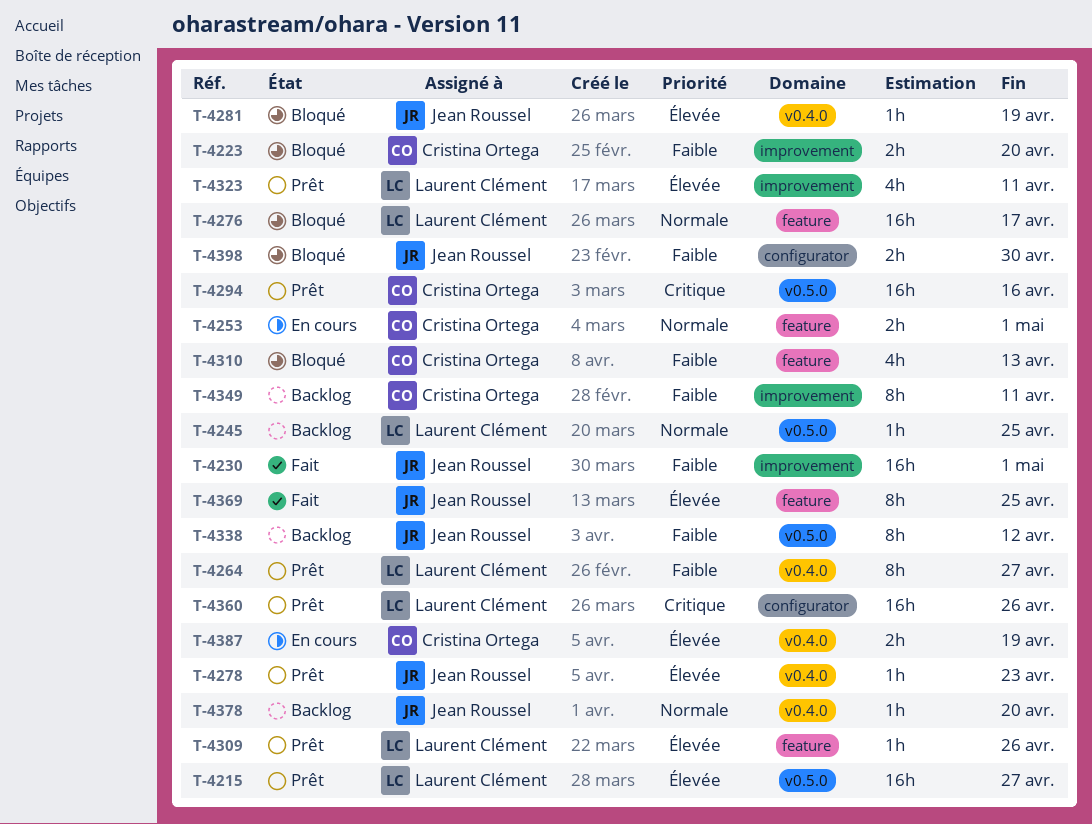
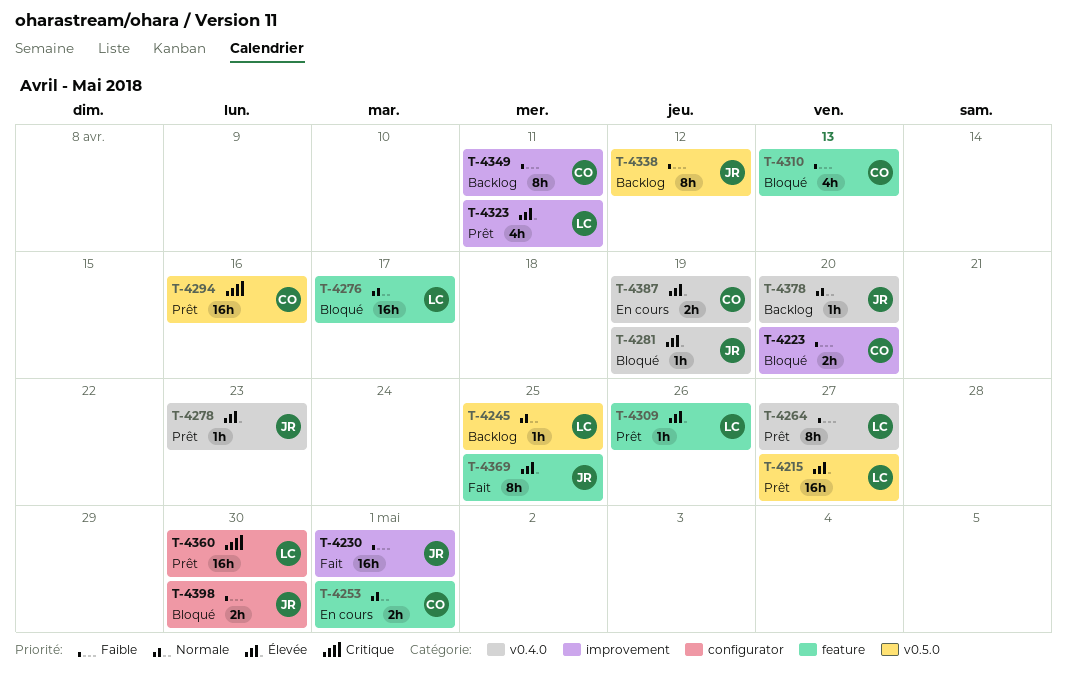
T-4360, due: Apr 26 -> Apr 30

